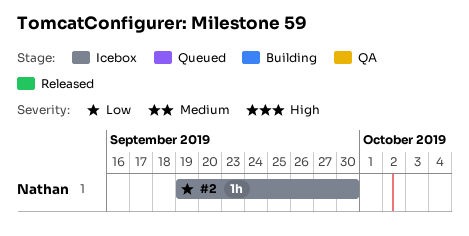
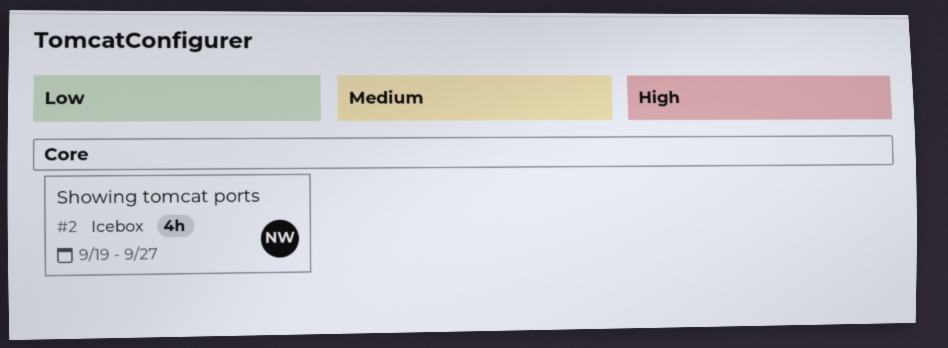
#2, estimate: 1h -> 4h
#2, due: Sep 30 -> Sep 27

